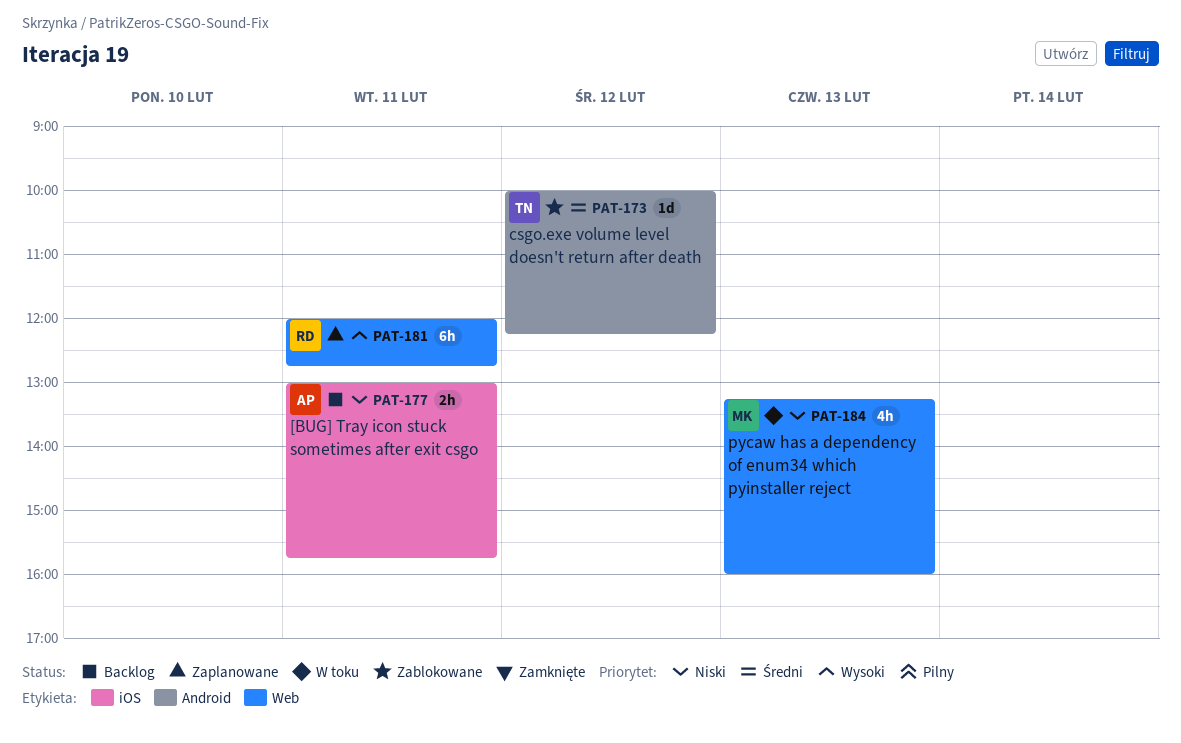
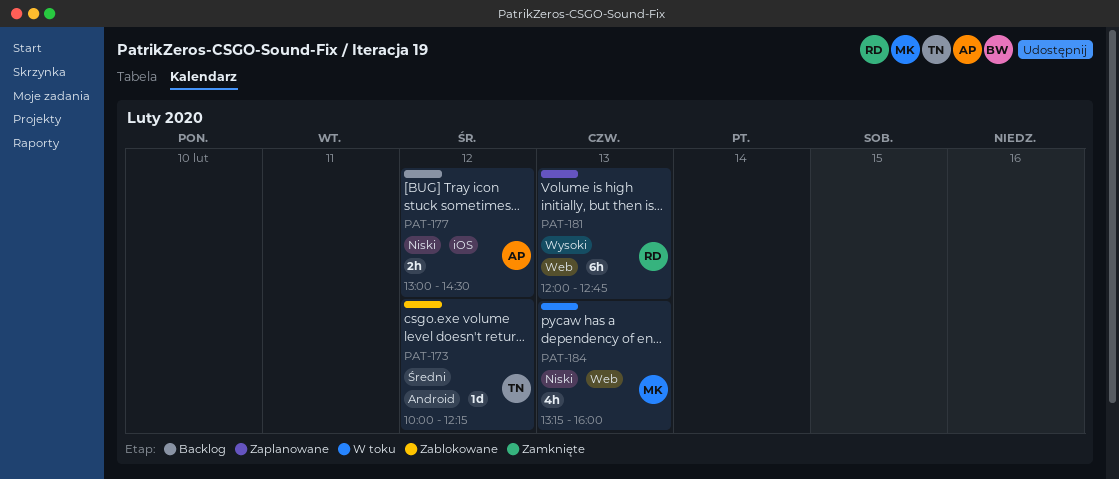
PAT-177, day: Feb 11 -> Feb 12
PAT-177, ends: 15:45 -> 14:30
PAT-181, day: Feb 11 -> Feb 13

